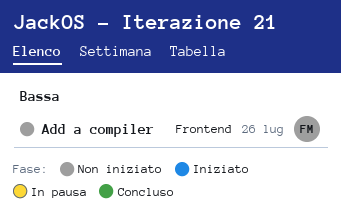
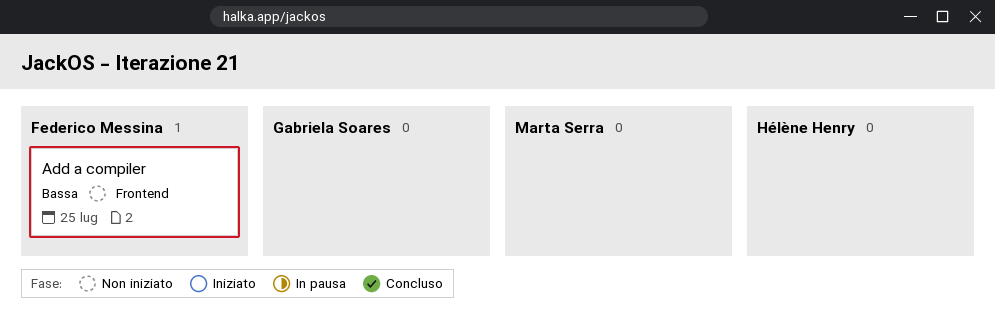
Add a compiler, due: Jul 26 -> Jul 25

